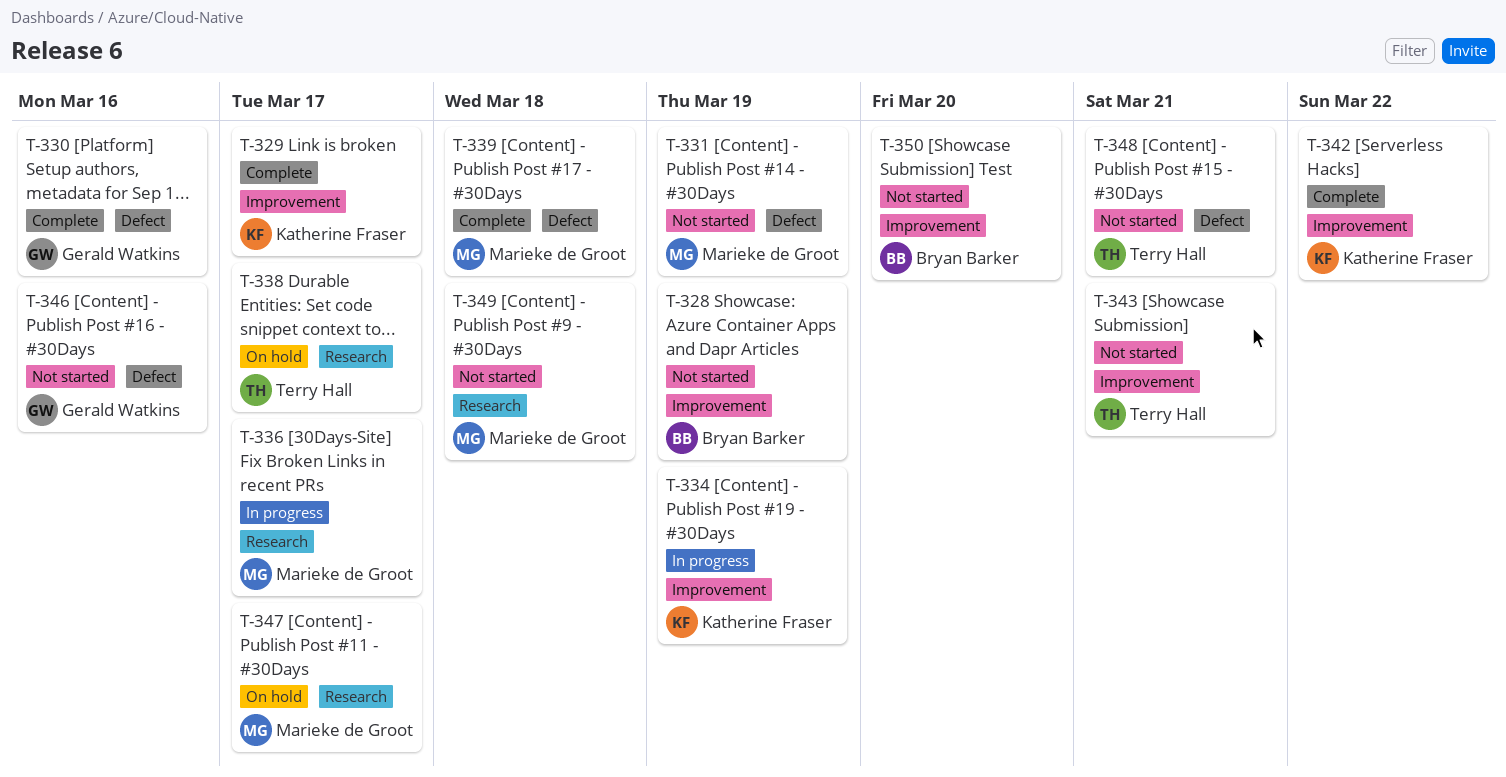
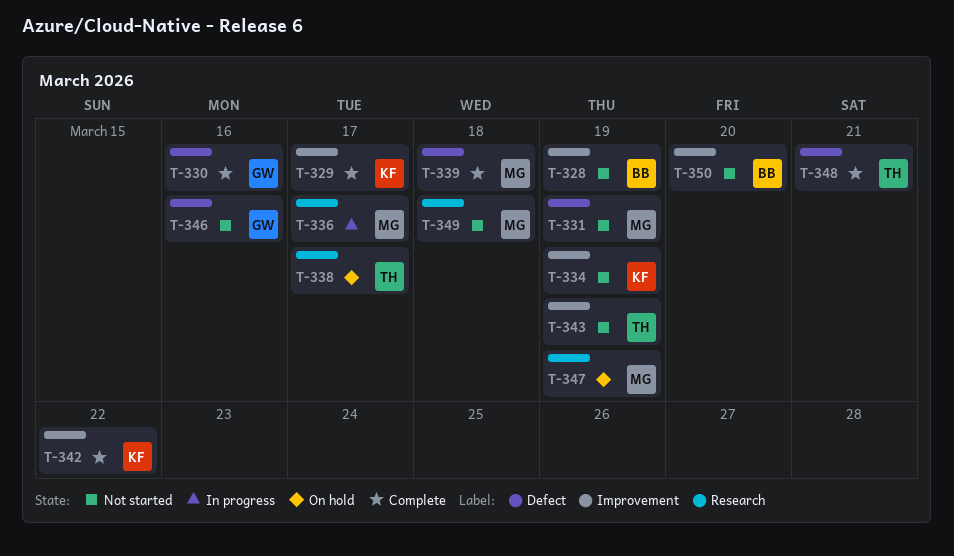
T-334, status: In progress -> Not started
T-343, due: Mar 21 -> Mar 19
T-347, due: Mar 17 -> Mar 19
T-348, status: Not started -> Complete

